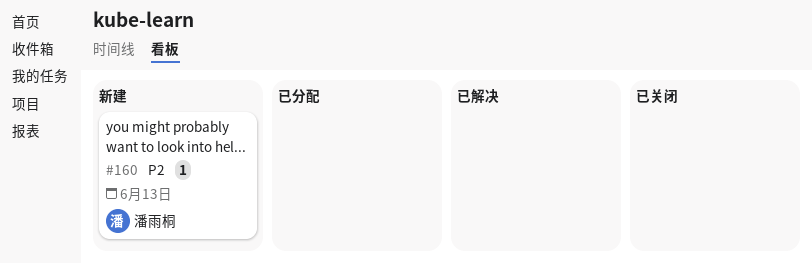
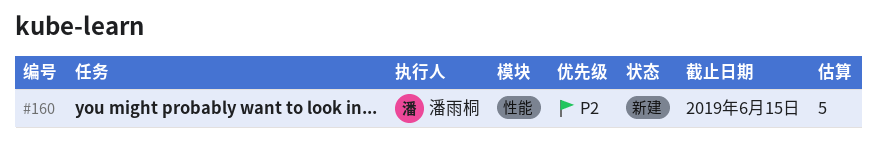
#160, estimate: 1 -> 5
#160, due: Jun 13 -> Jun 15

